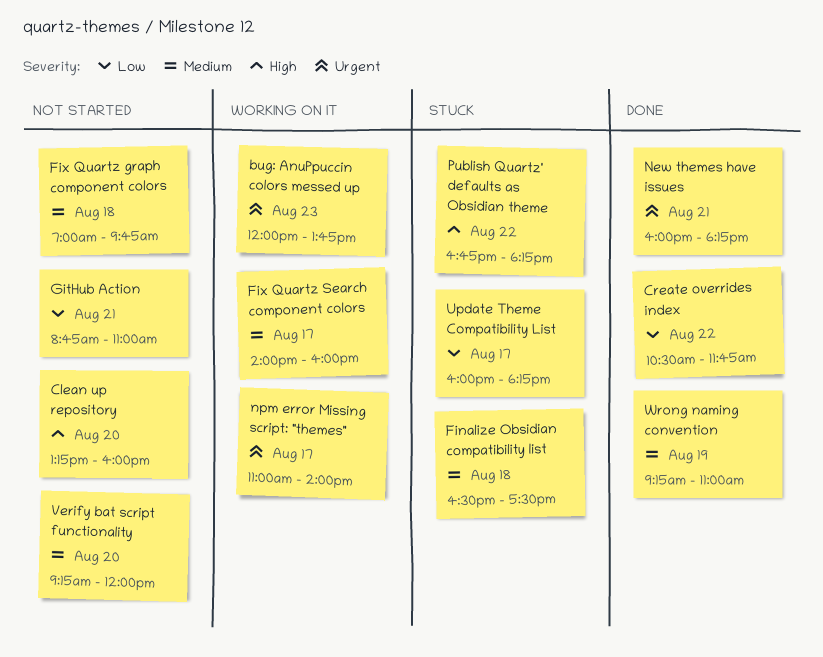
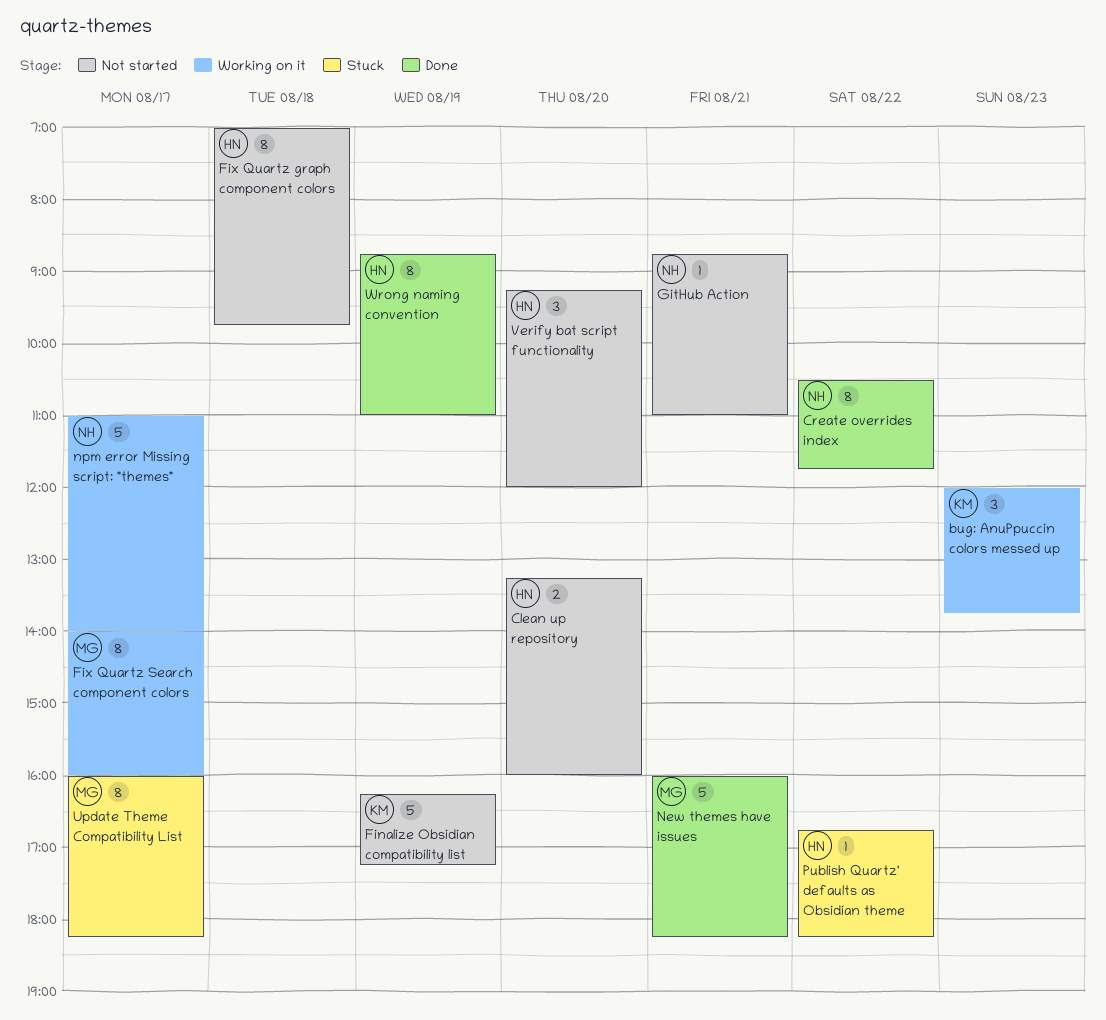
Finalize Obsidian compatibility list, status: Stuck -> Not started
Finalize Obsidian compatibility list, day: Aug 18 -> Aug 19
Finalize Obsidian compatibility list, begins: 16:30 -> 16:15
Finalize Obsidian compatibility list, ends: 17:30 -> 17:15
Wrong naming convention, begins: 09:15 -> 08:45

